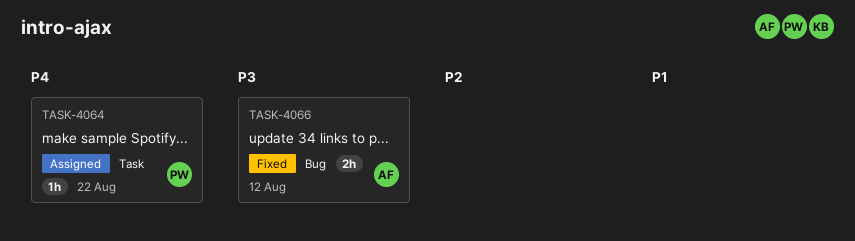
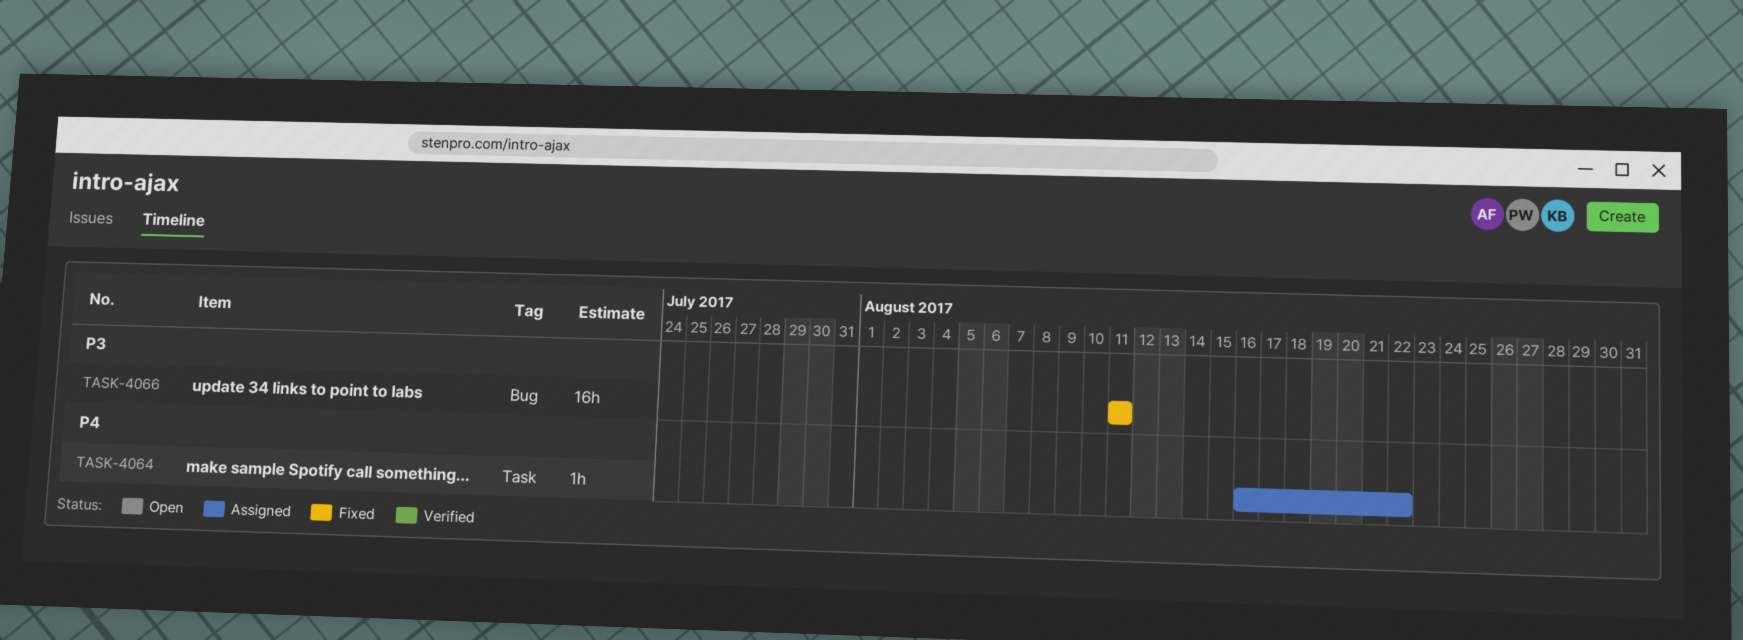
TASK-4066, estimate: 2h -> 16h
TASK-4066, due: Aug 12 -> Aug 11

